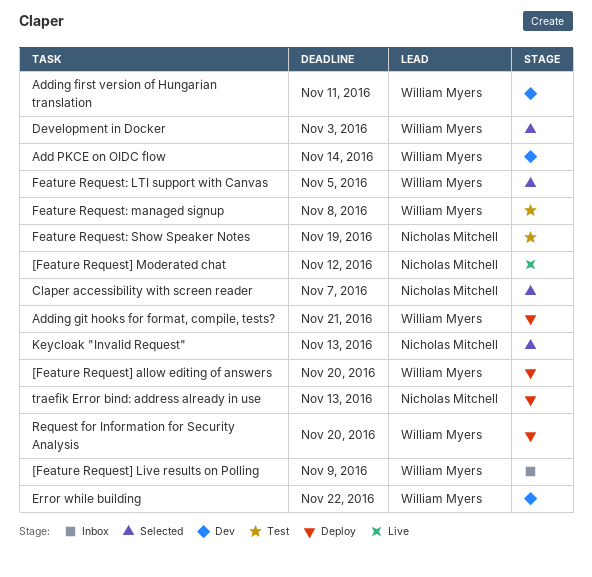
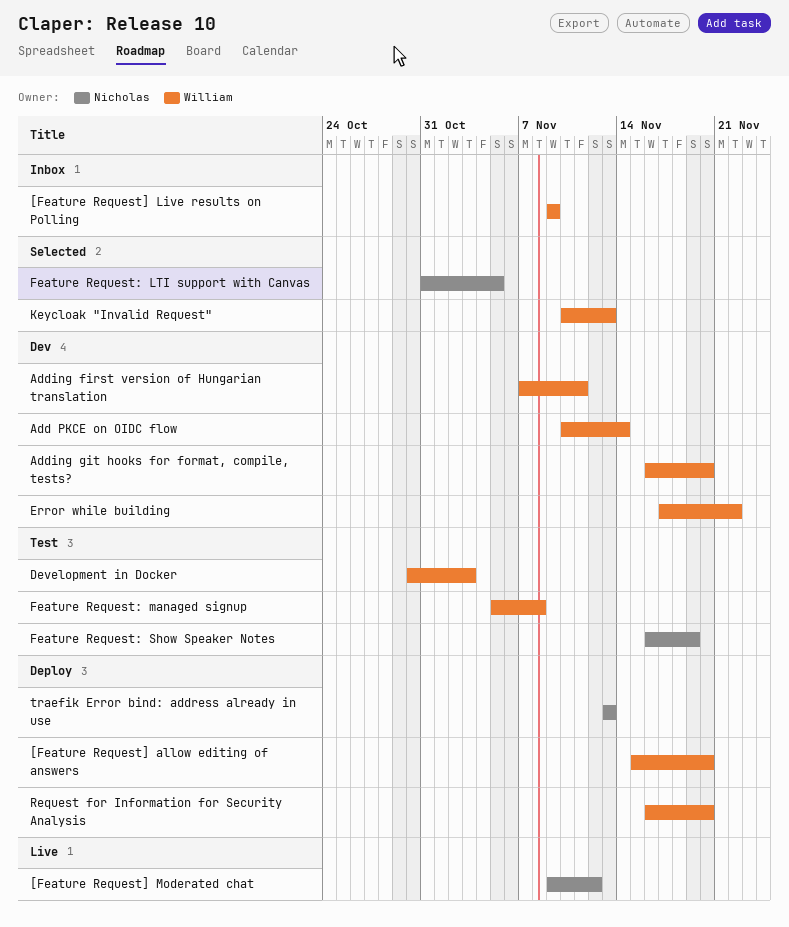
Adding git hooks for format, compile, tests?, status: Deploy -> Dev
Adding git hooks for format, compile, tests?, due: Nov 21 -> Nov 20
Claper accessibility with screen reader: present -> none
Development in Docker, status: Selected -> Test
Feature Request: LTI support with Canvas, owner: William Myers -> Nicholas Mitchell
Keycloak "Invalid Request", owner: Nicholas Mitchell -> William Myers

